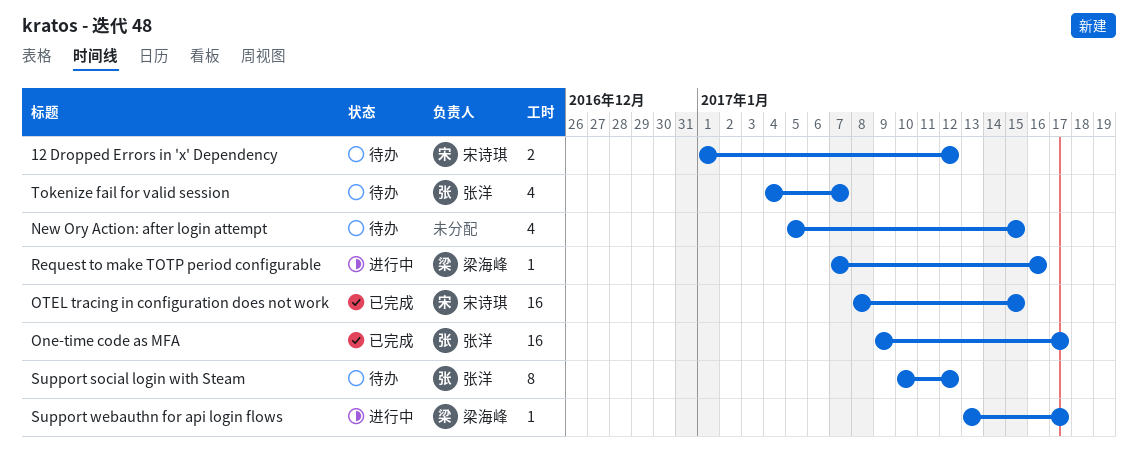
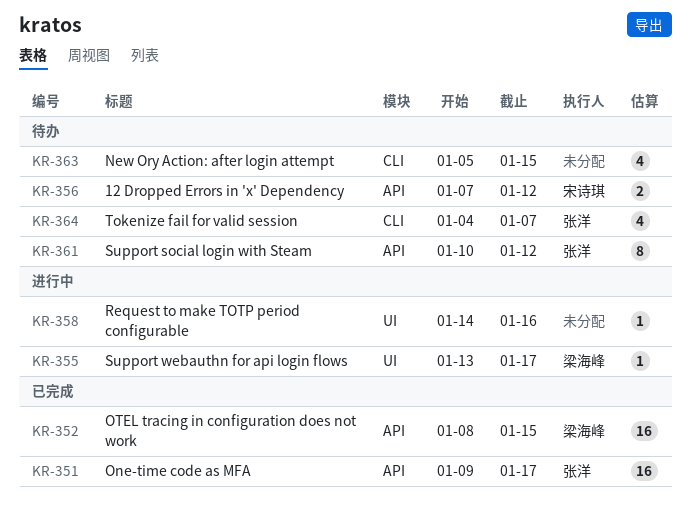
12 Dropped Errors in 'x' Dependency, start: Jan 1 -> Jan 7
OTEL tracing in configuration does not work, owner: 宋诗琪 -> 梁海峰
Request to make TOTP period configurable, owner: 梁海峰 -> none
Request to make TOTP period configurable, start: Jan 7 -> Jan 14

